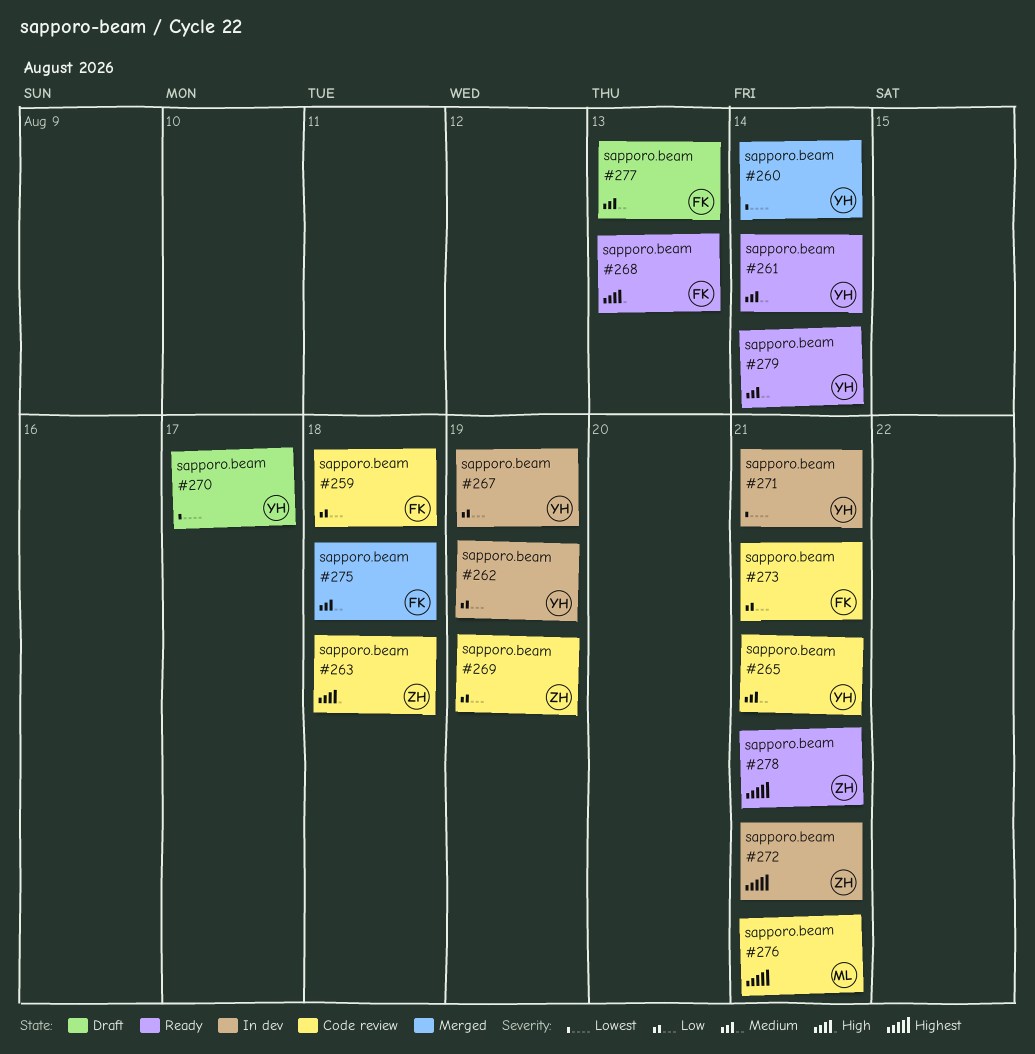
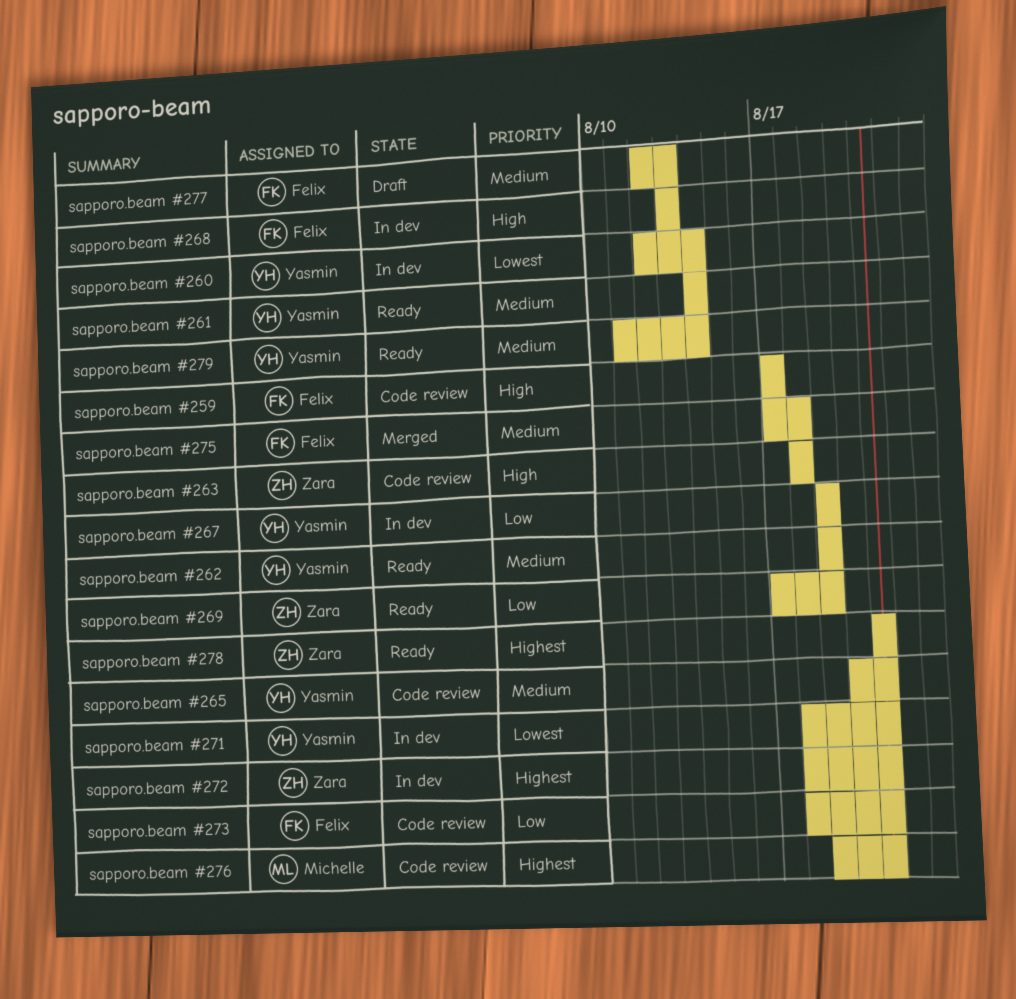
sapporo.beam #259, priority: Low -> High
sapporo.beam #259, due: Aug 18 -> Aug 17
sapporo.beam #260, status: Merged -> In dev
sapporo.beam #262, status: In dev -> Ready
sapporo.beam #262, priority: Low -> Medium
sapporo.beam #268, status: Ready -> In dev
sapporo.beam #269, status: Code review -> Ready
sapporo.beam #270: present -> none

